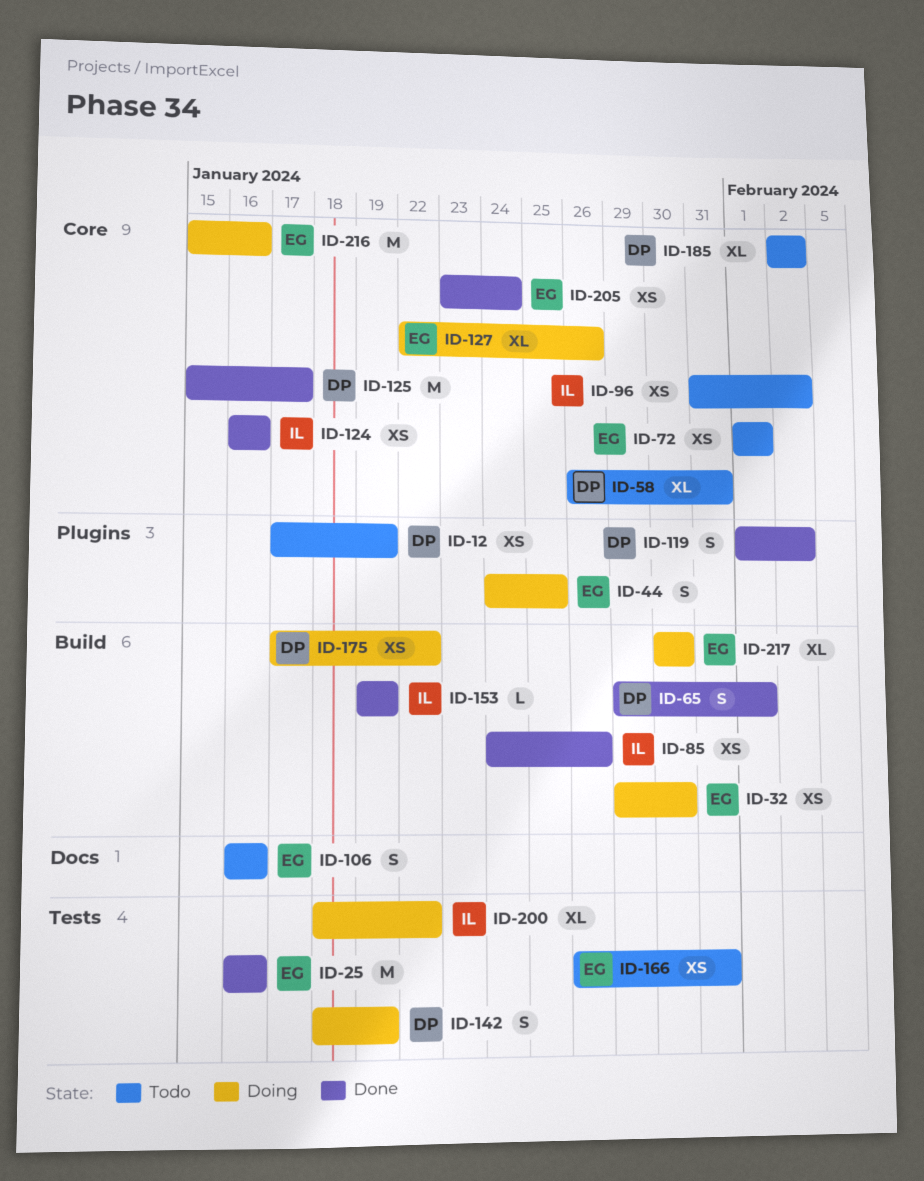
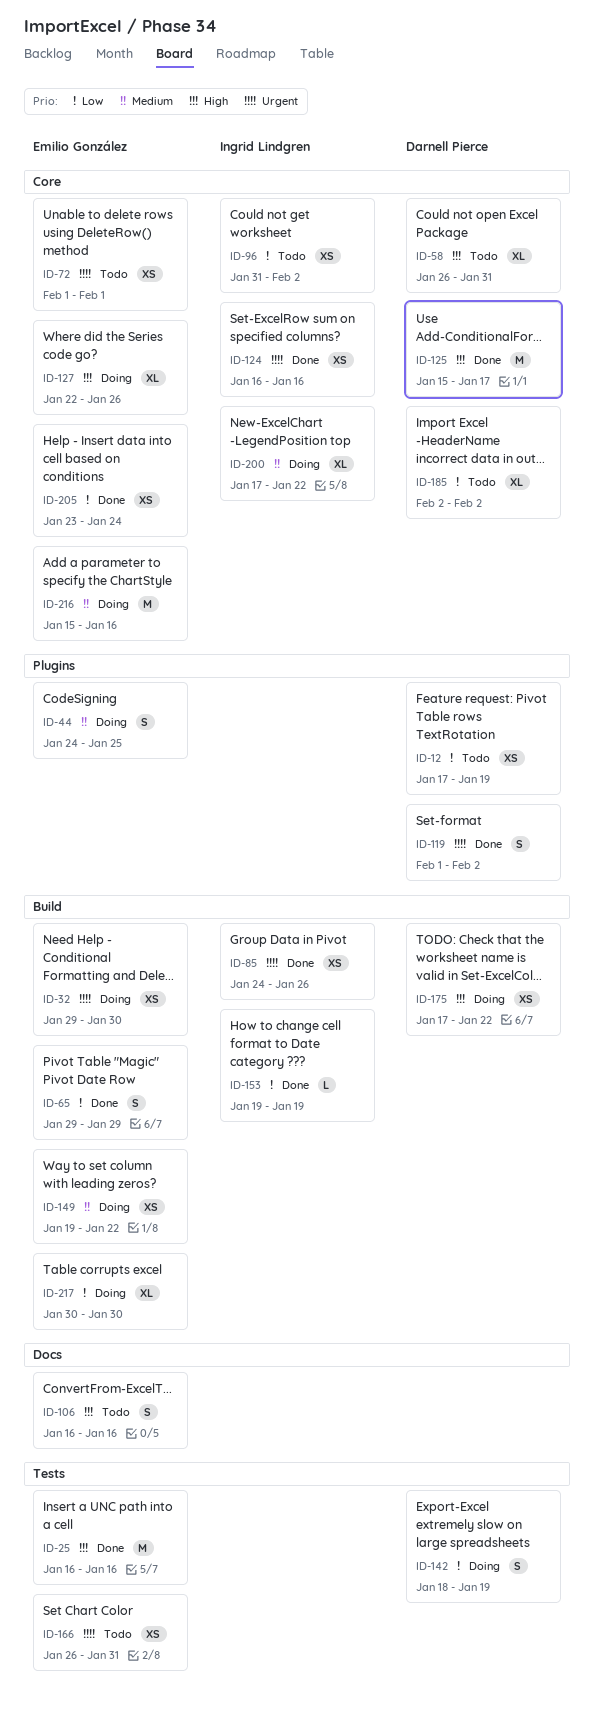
ID-65, owner: Darnell Pierce -> Emilio González
ID-65, due: Feb 1 -> Jan 29
ID-149: none -> present
ID-200, label: Tests -> Core
ID-200, start: Jan 18 -> Jan 17

